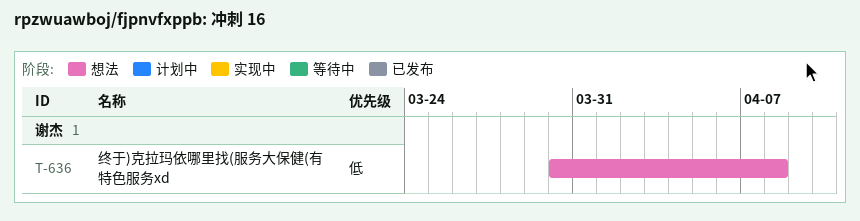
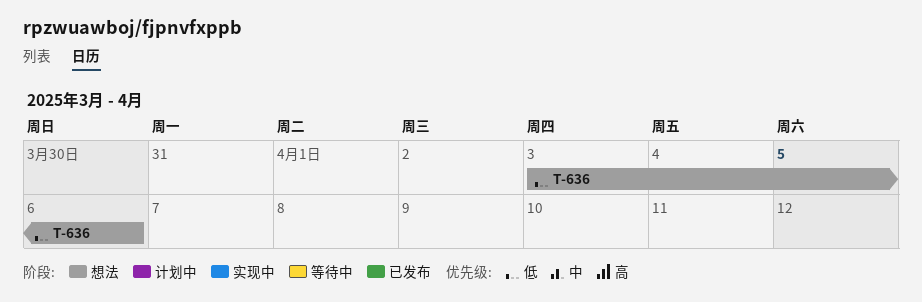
T-636, start: Mar 30 -> Apr 3
T-636, due: Apr 8 -> Apr 6

